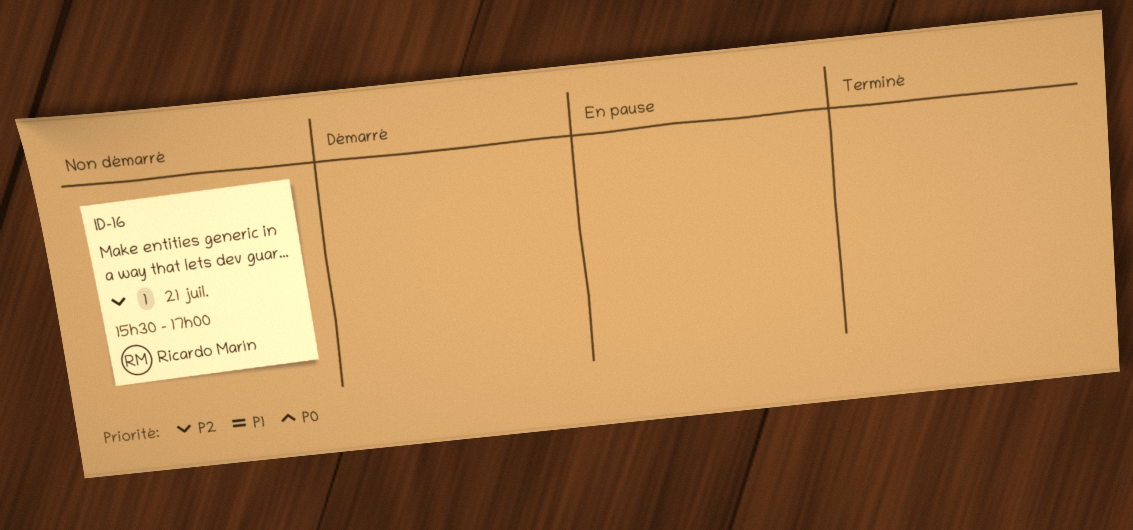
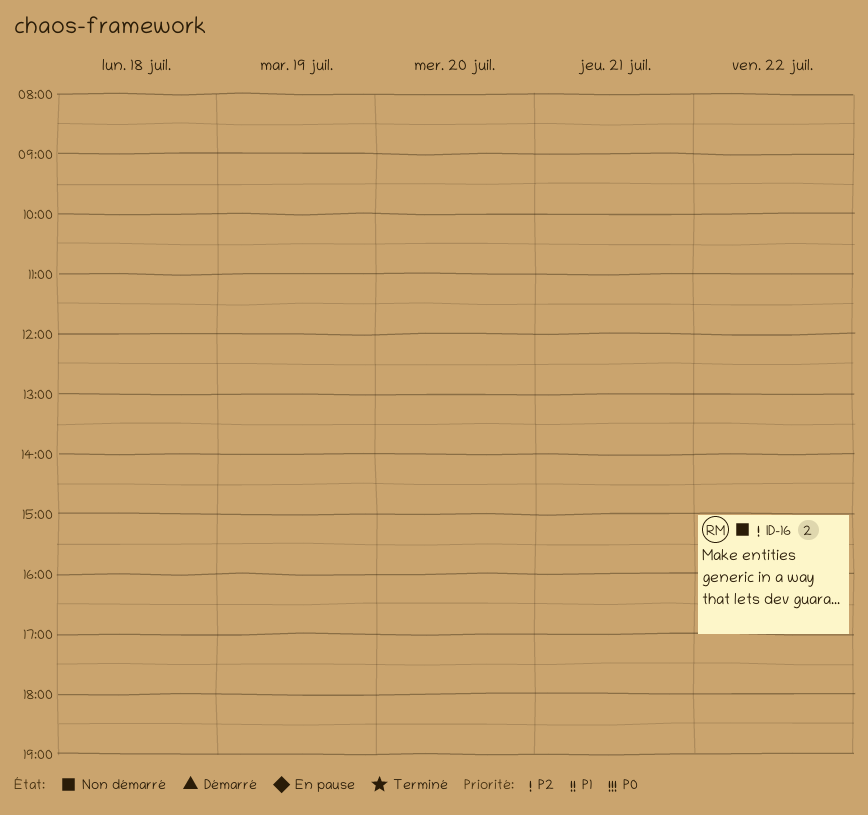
ID-16, estimate: 1 -> 2
ID-16, day: Jul 21 -> Jul 22
ID-16, begins: 15:30 -> 15:00

